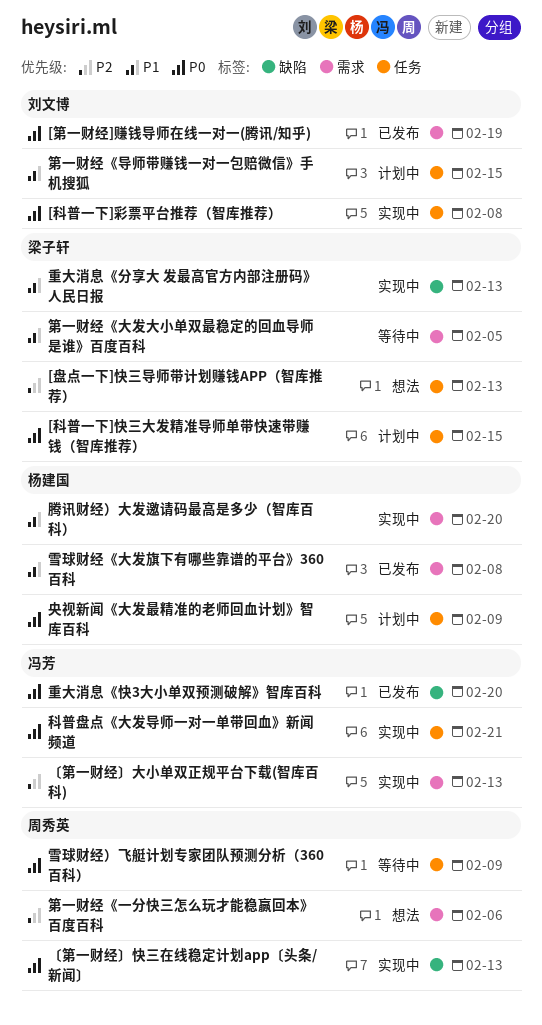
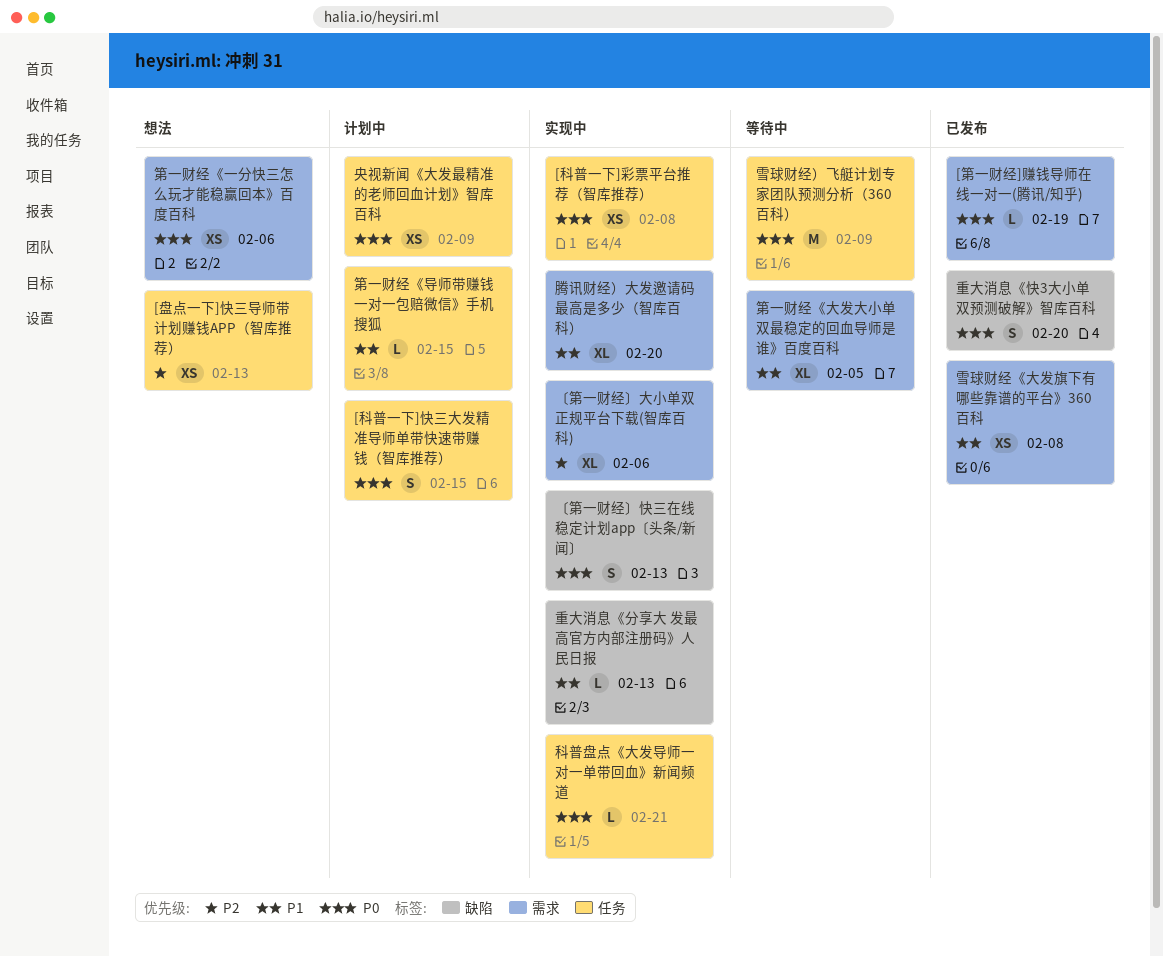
〔第一财经〕大小单双正规平台下载(智库百科), due: Feb 13 -> Feb 6
第一财经《一分快三怎么玩才能稳赢回本》百度百科, priority: P2 -> P0

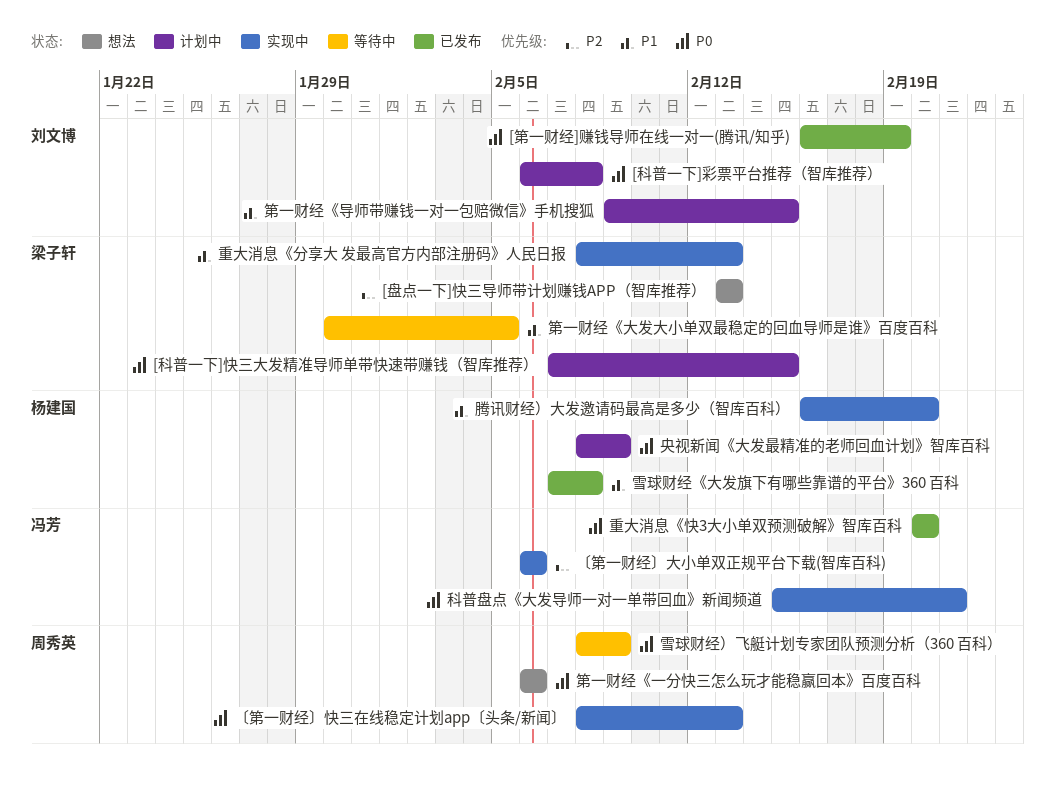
[科普一下]彩票平台推荐（智库推荐）, status: 实现中 -> 计划中

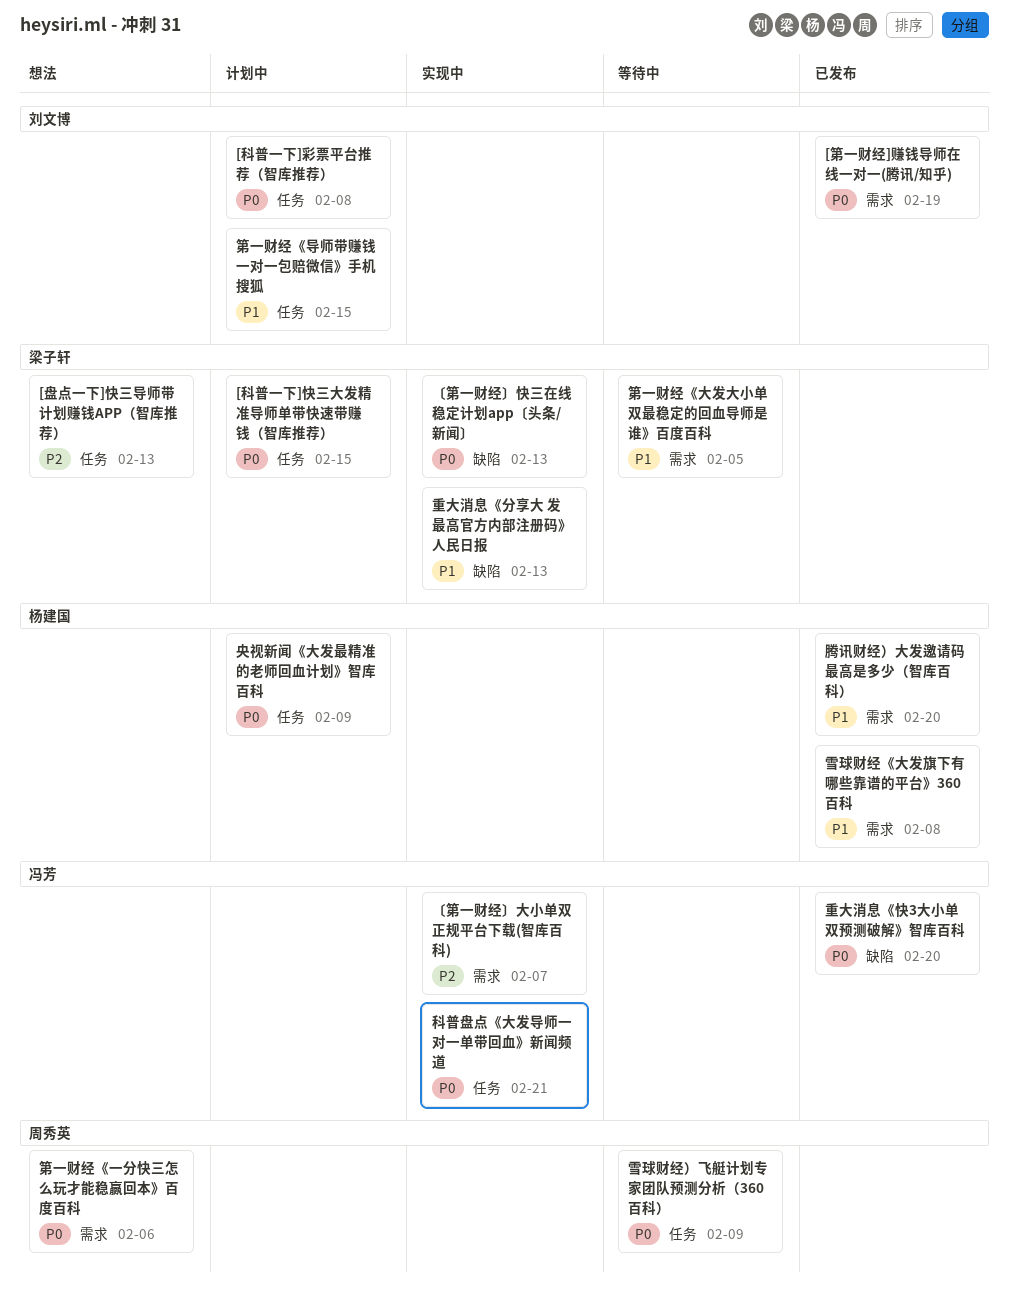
〔第一财经〕大小单双正规平台下载(智库百科), due: Feb 6 -> Feb 7
〔第一财经〕快三在线稳定计划app〔头条/新闻〕, owner: 周秀英 -> 梁子轩
腾讯财经）大发邀请码最高是多少（智库百科）, status: 实现中 -> 已发布

